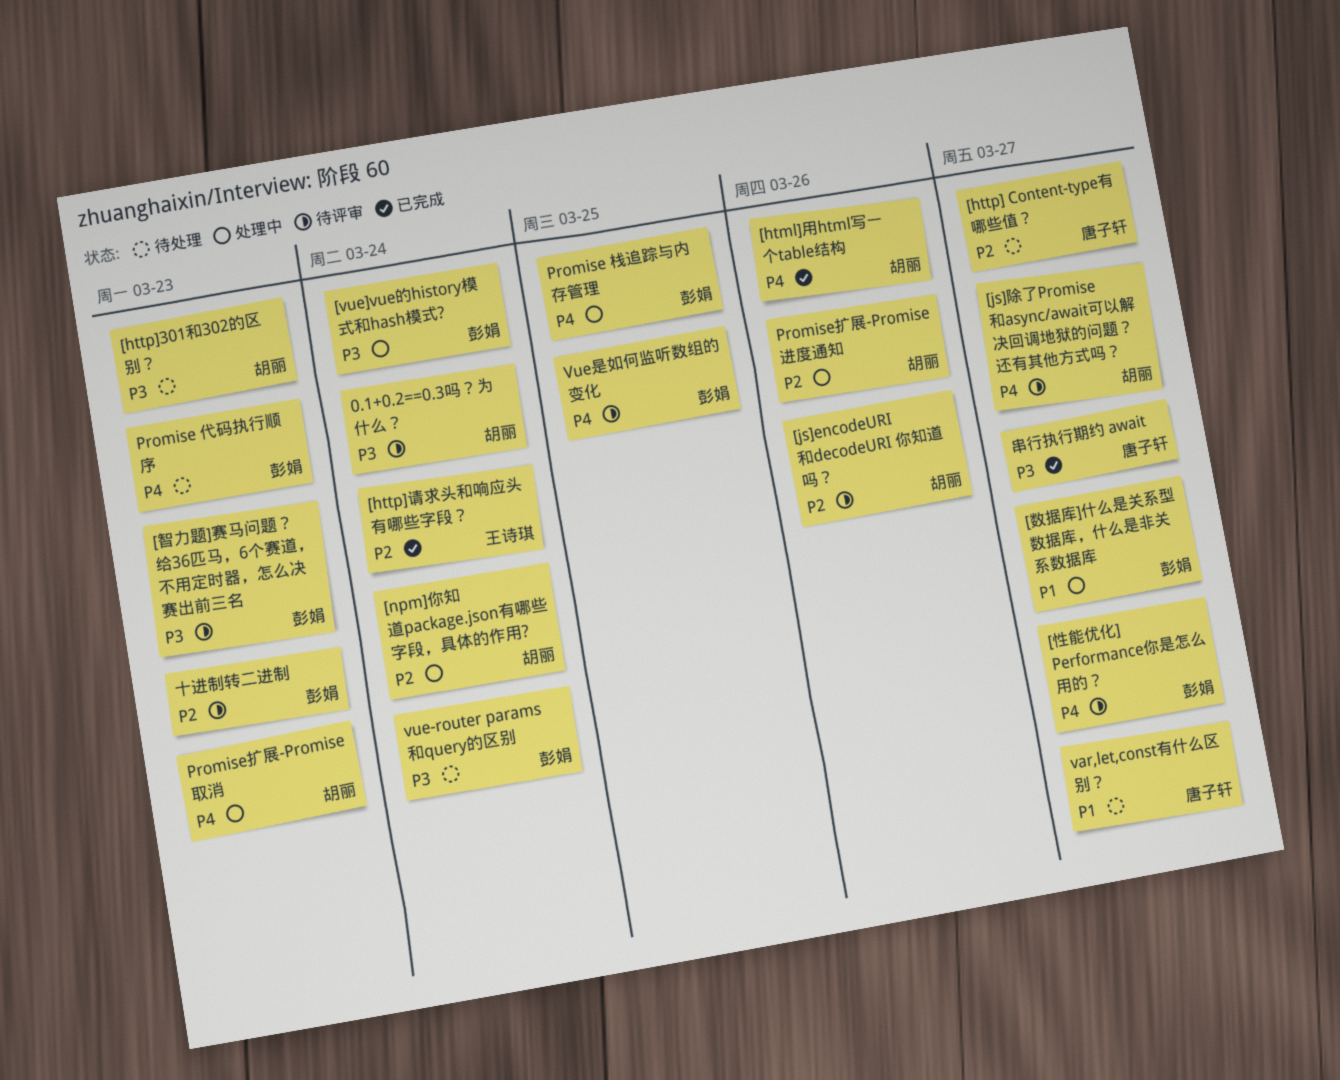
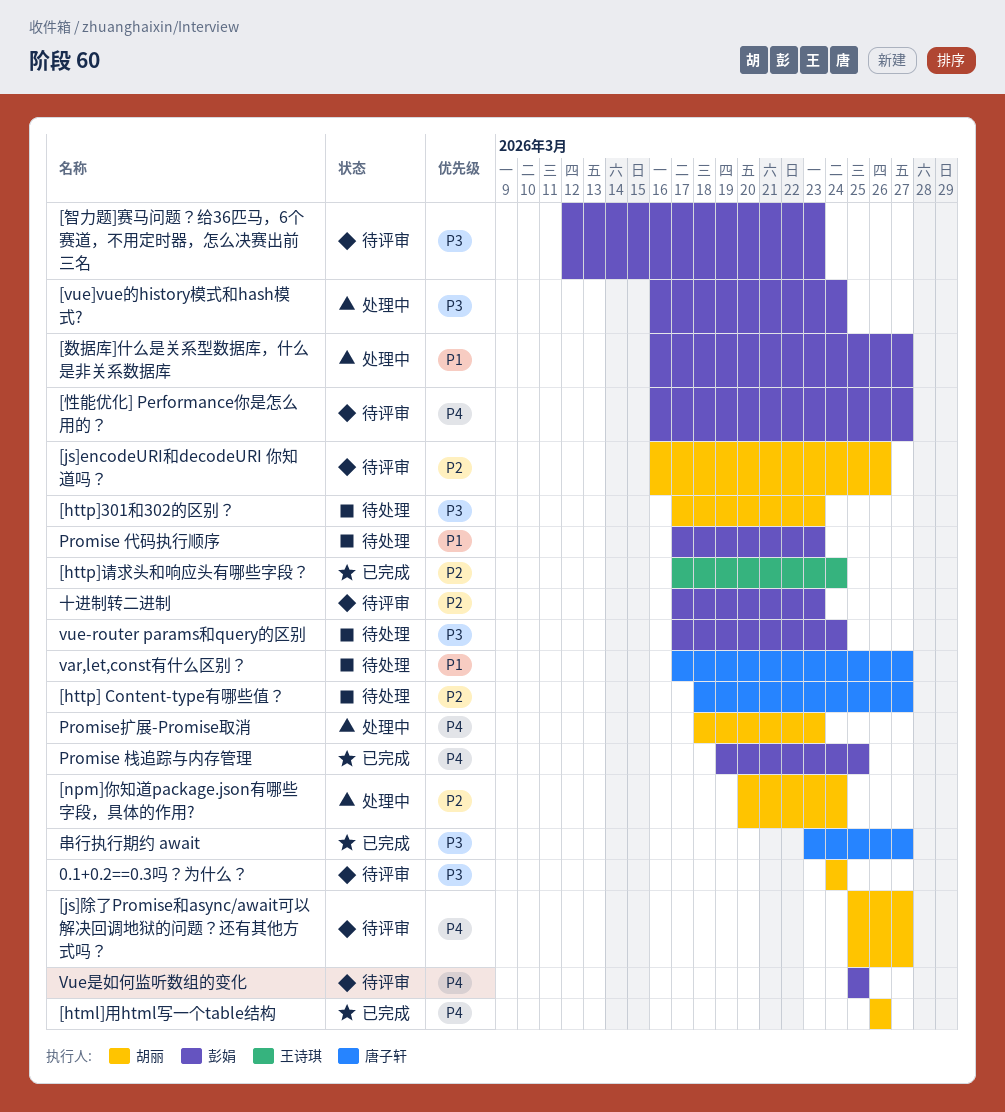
Promise 代码执行顺序, priority: P4 -> P1
Promise 栈追踪与内存管理, status: 处理中 -> 已完成
Promise扩展-Promise进度通知: present -> none

